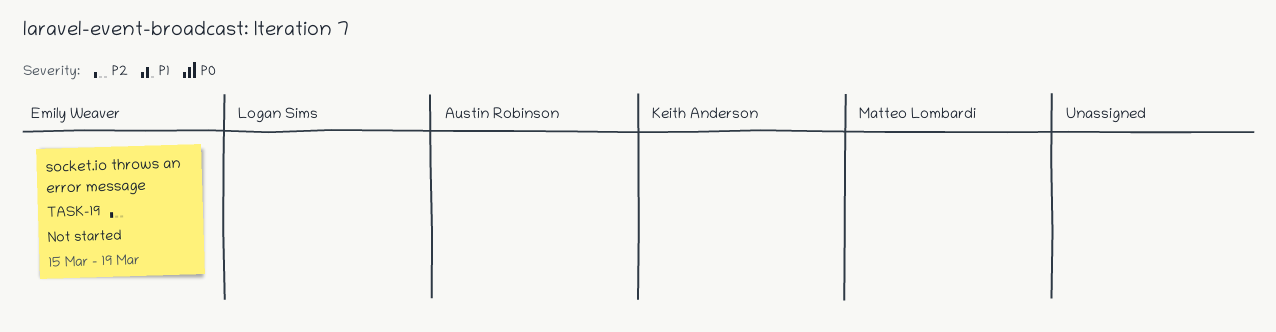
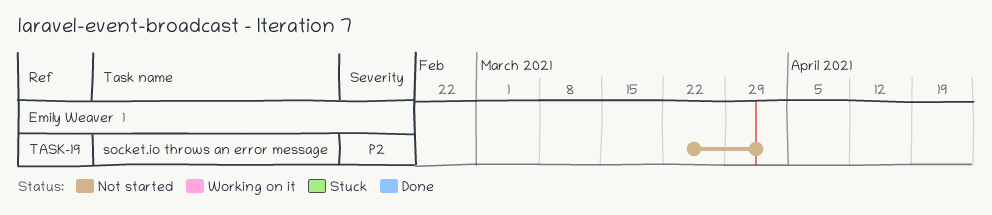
TASK-19, start: Mar 15 -> Mar 22
TASK-19, due: Mar 19 -> Apr 2

